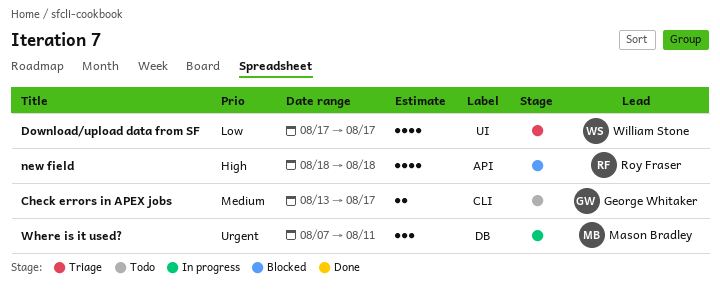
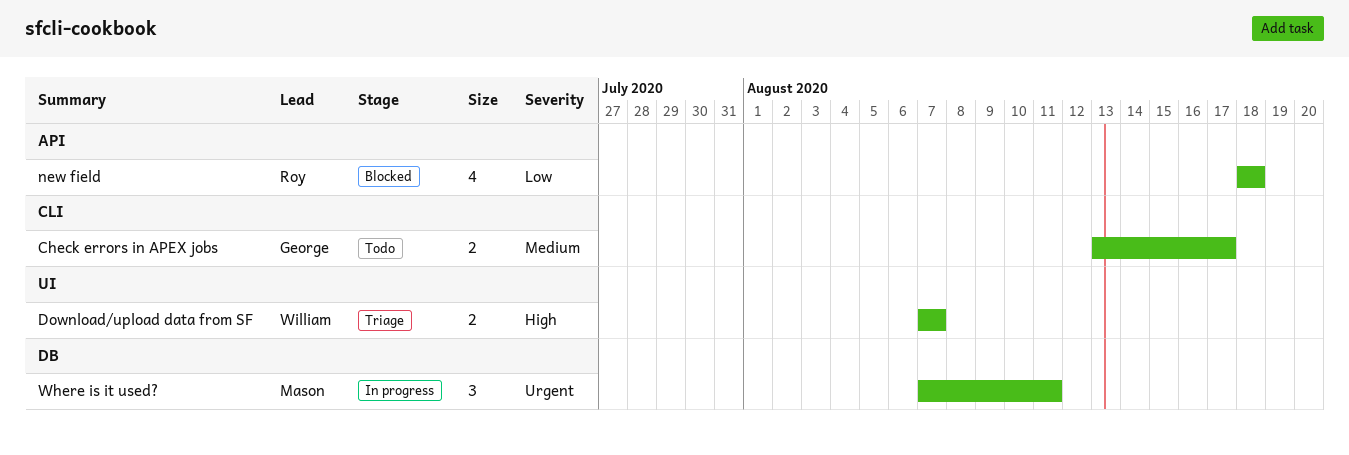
Download/upload data from SF, priority: Low -> High
Download/upload data from SF, estimate: 4 -> 2
Download/upload data from SF, start: Aug 17 -> Aug 7
Download/upload data from SF, due: Aug 17 -> Aug 7
new field, priority: High -> Low

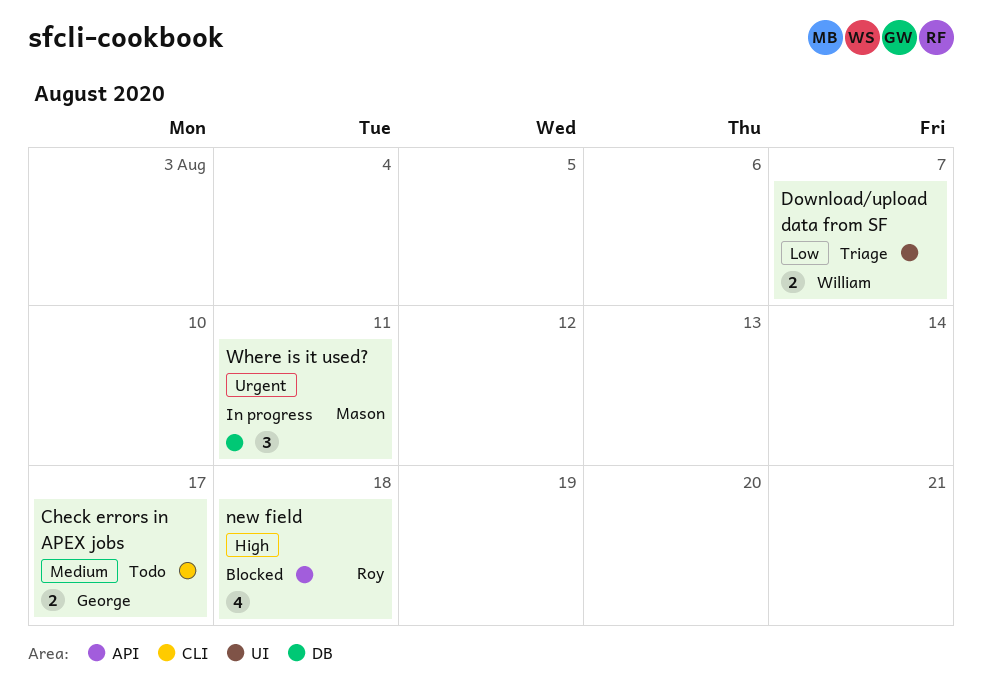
Download/upload data from SF, priority: High -> Low
new field, priority: Low -> High

